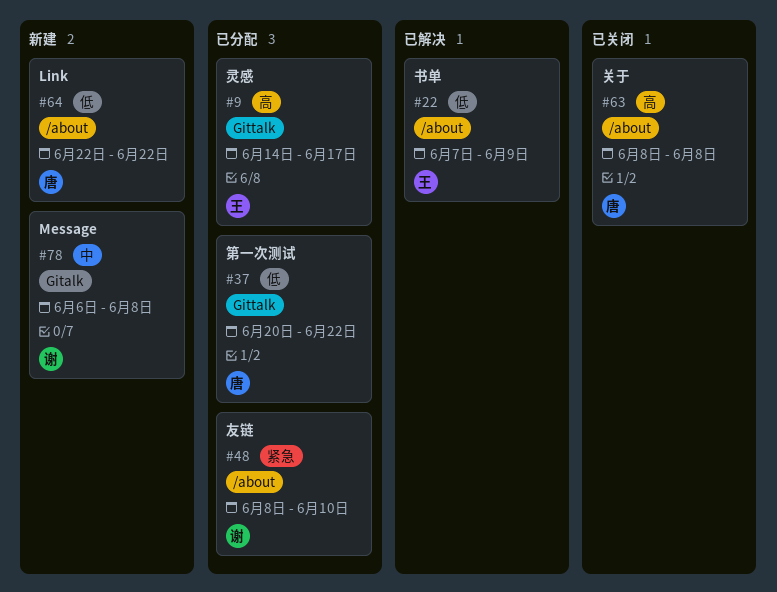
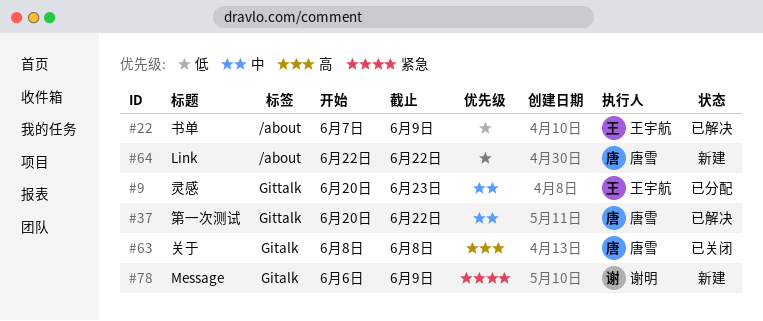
#9, priority: 高 -> 中
#9, start: Jun 14 -> Jun 20
#9, due: Jun 17 -> Jun 23
#37, status: 已分配 -> 已解决
#37, priority: 低 -> 中
#48: present -> none
#63, label: /about -> Gitalk
#78, priority: 中 -> 紧急
#78, due: Jun 8 -> Jun 9

